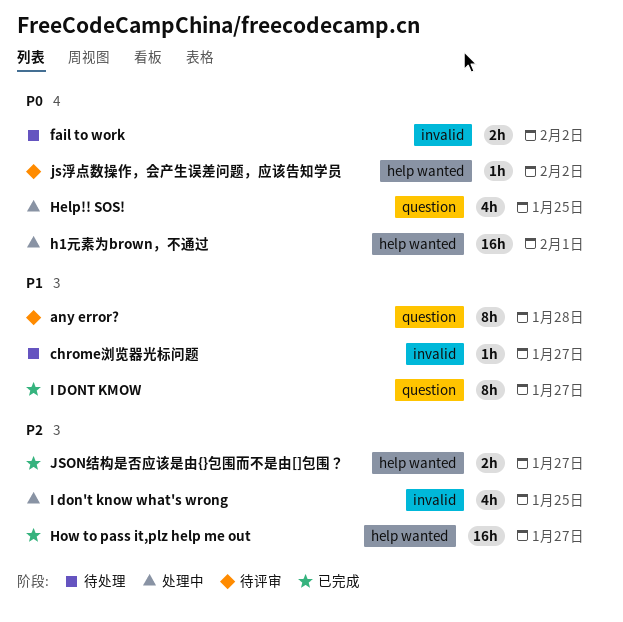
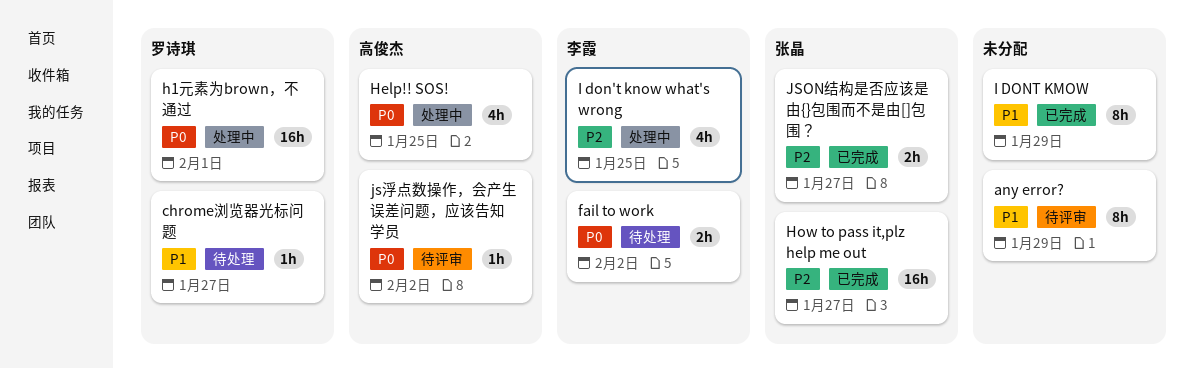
any error?, due: Jan 28 -> Jan 29
I DONT KMOW, due: Jan 27 -> Jan 29

